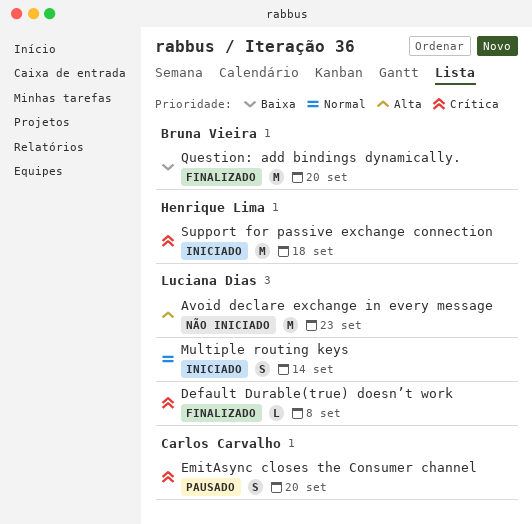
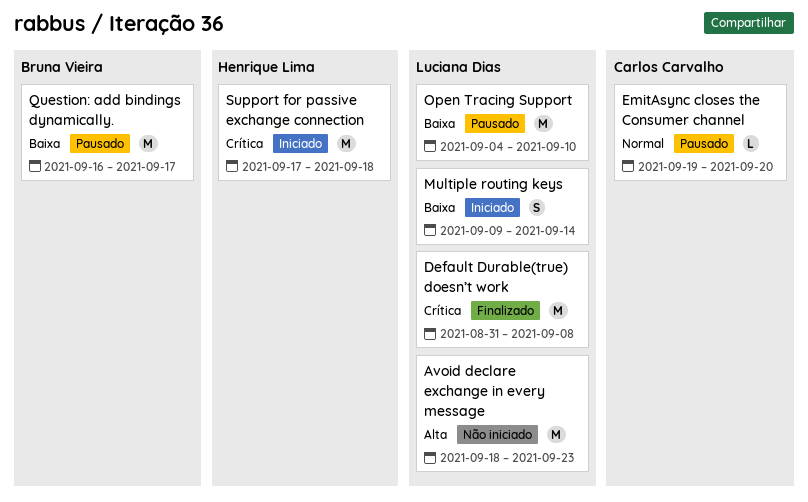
Default Durable(true) doesn’t work, estimate: L -> M
EmitAsync closes the Consumer channel, priority: Crítica -> Normal
EmitAsync closes the Consumer channel, estimate: S -> L
Multiple routing keys, priority: Normal -> Baixa
Open Tracing Support: none -> present
Question: add bindings dynamically., status: Finalizado -> Pausado
Question: add bindings dynamically., due: Sep 20 -> Sep 17

